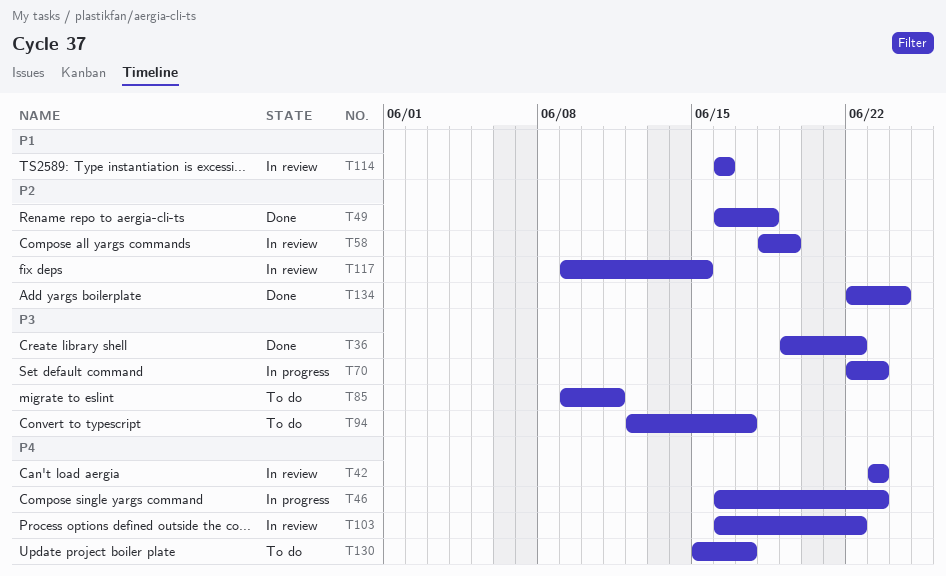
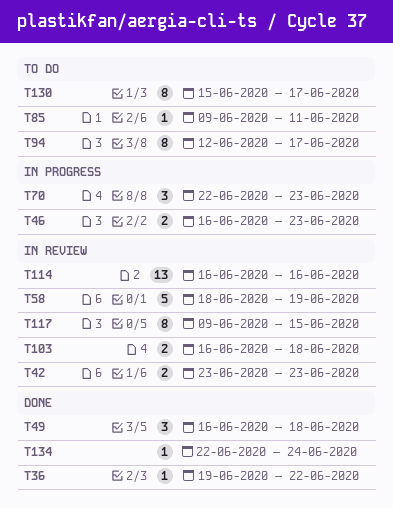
T103, due: Jun 22 -> Jun 18

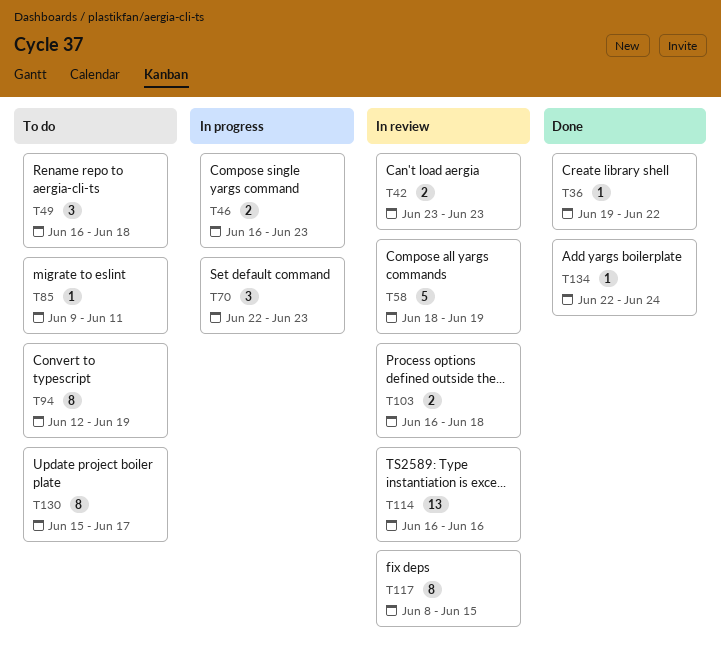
T49, status: Done -> To do
T94, due: Jun 17 -> Jun 19
T117, start: Jun 9 -> Jun 8

